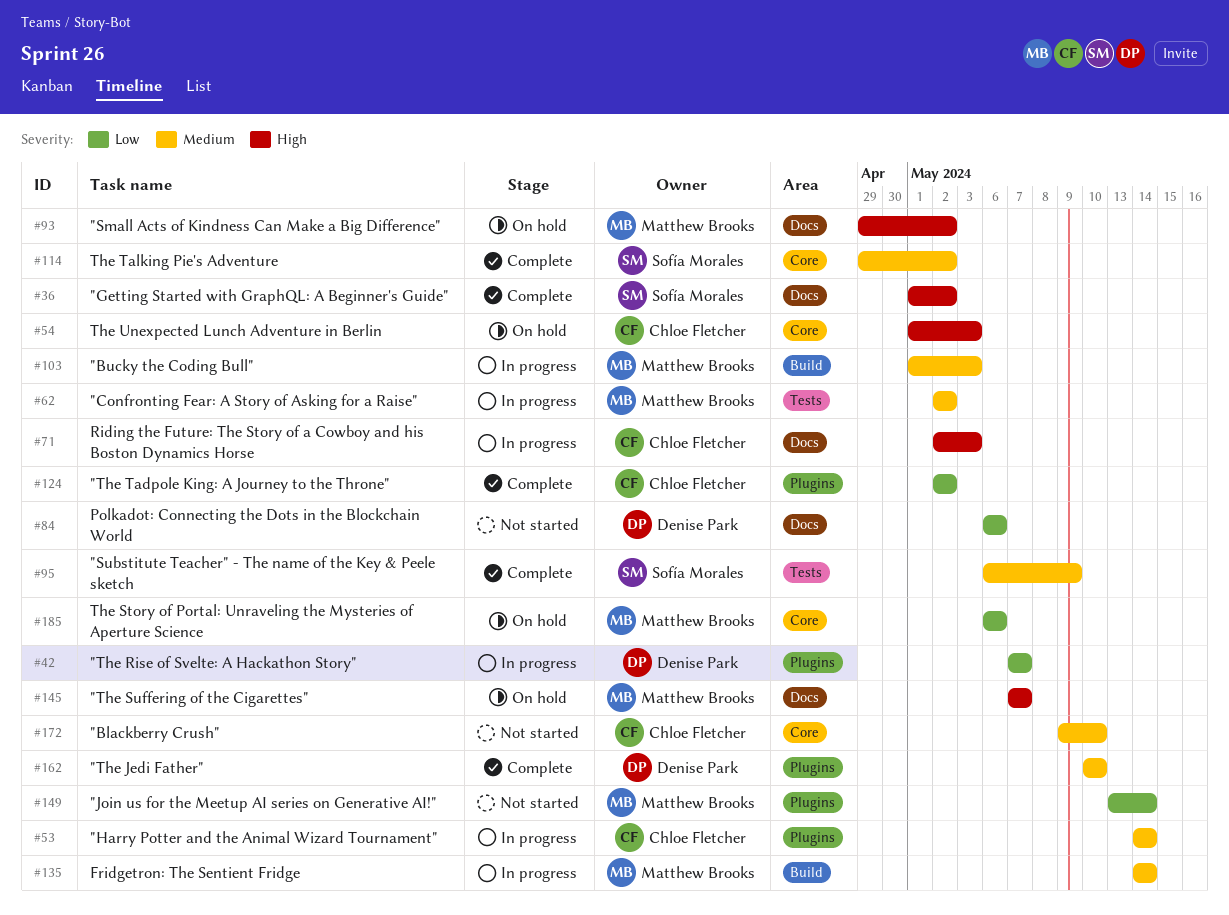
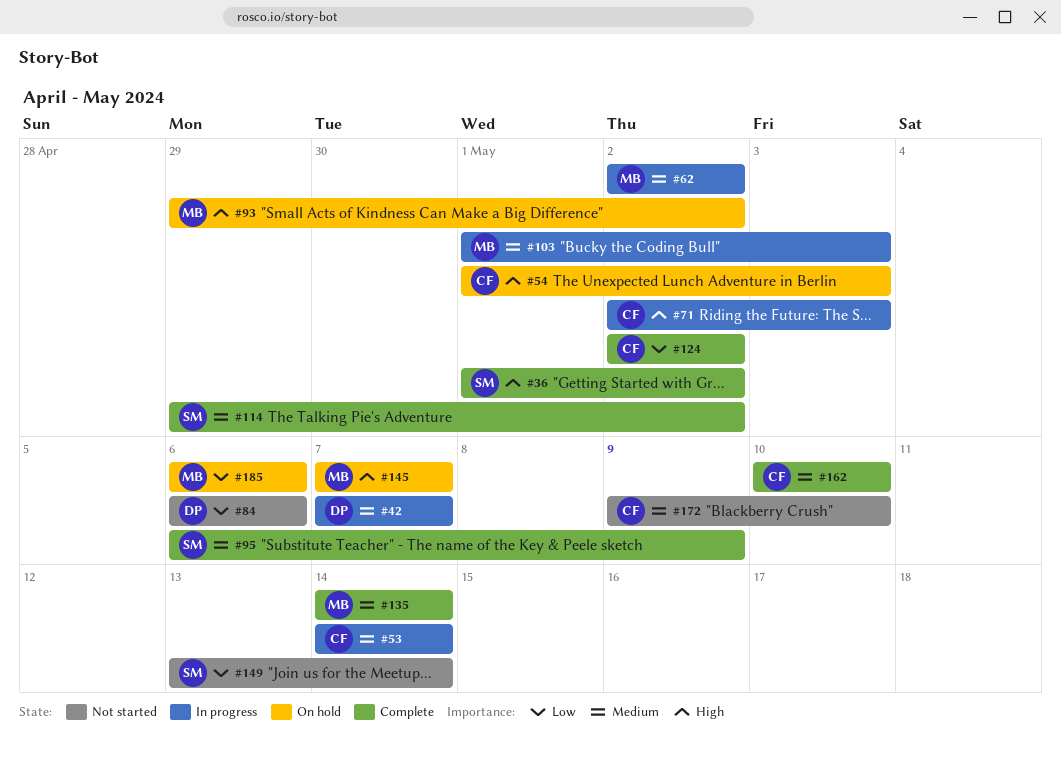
#42, priority: Low -> Medium
#135, status: In progress -> Complete
#149, owner: Matthew Brooks -> Sofía Morales
#162, owner: Denise Park -> Chloe Fletcher

